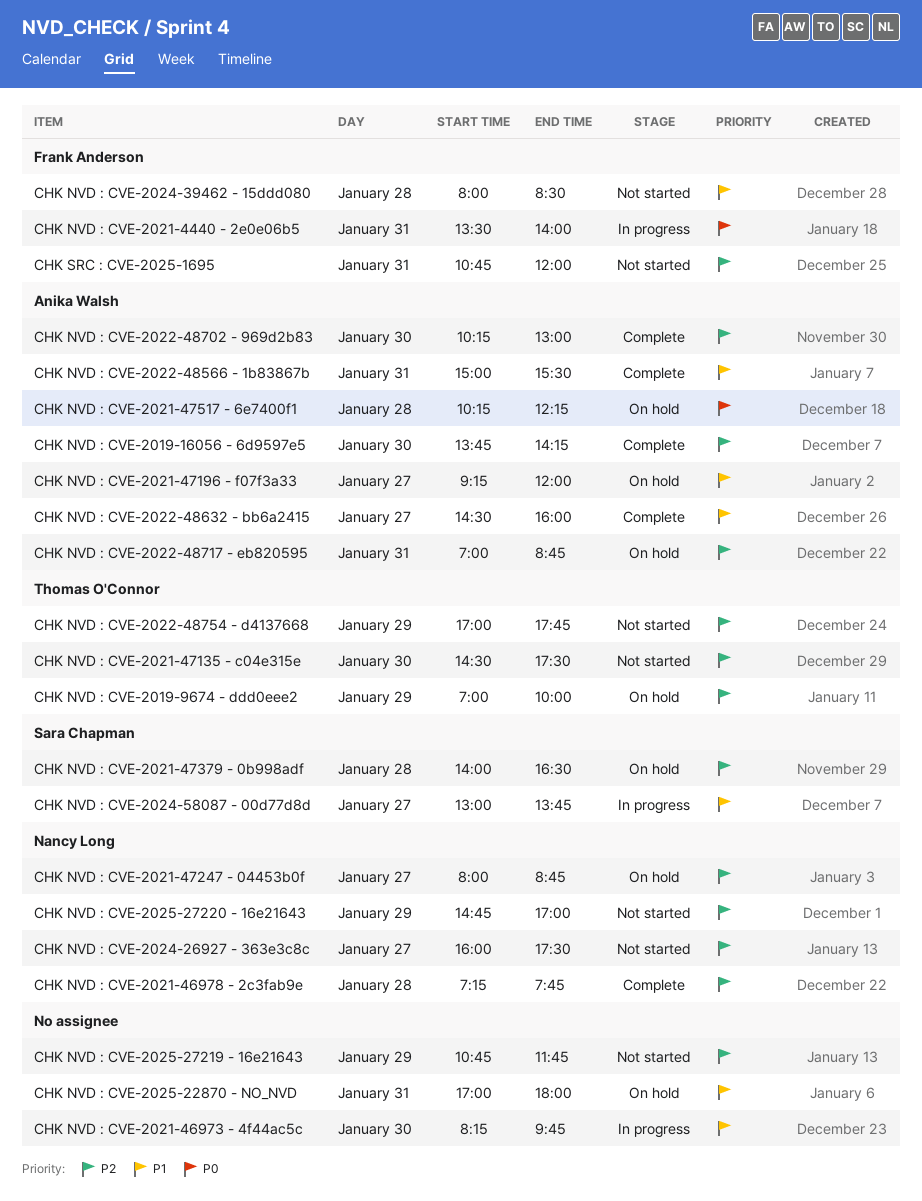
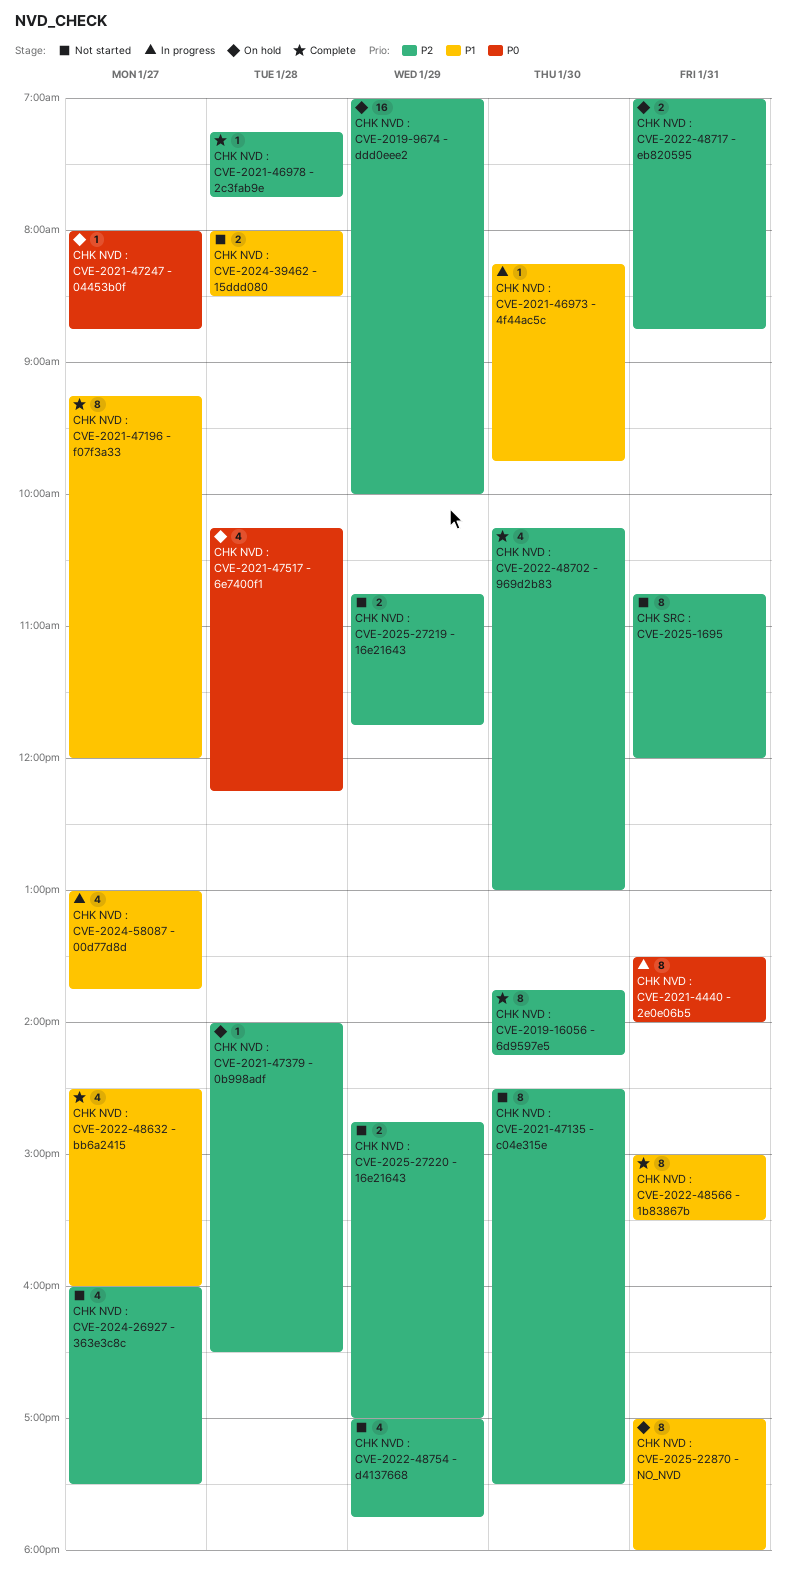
CHK NVD : CVE-2021-47196 - f07f3a33, status: On hold -> Complete
CHK NVD : CVE-2021-47247 - 04453b0f, priority: P2 -> P0

